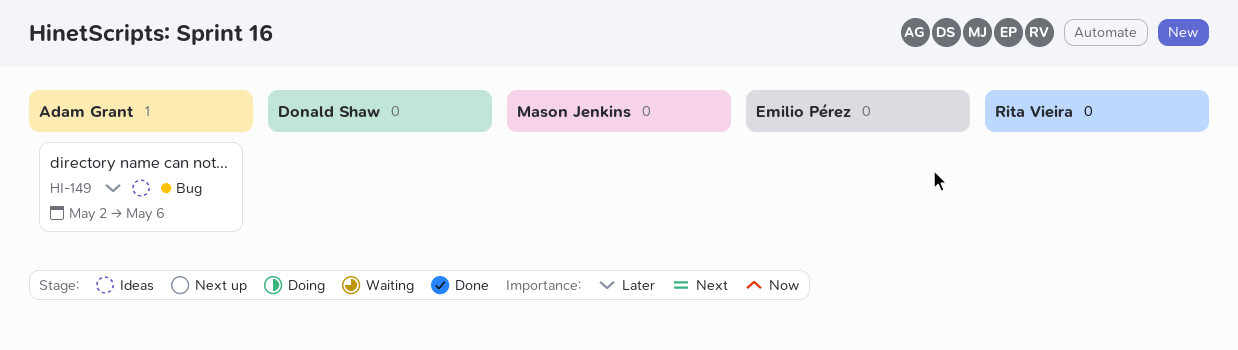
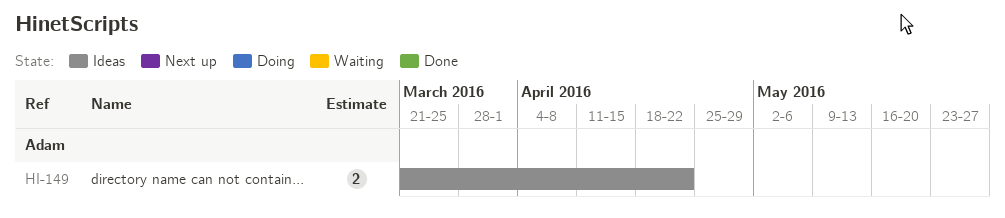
HI-149, start: May 2 -> Mar 21
HI-149, due: May 6 -> Apr 22

